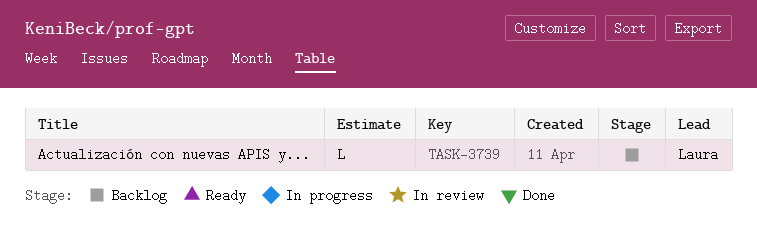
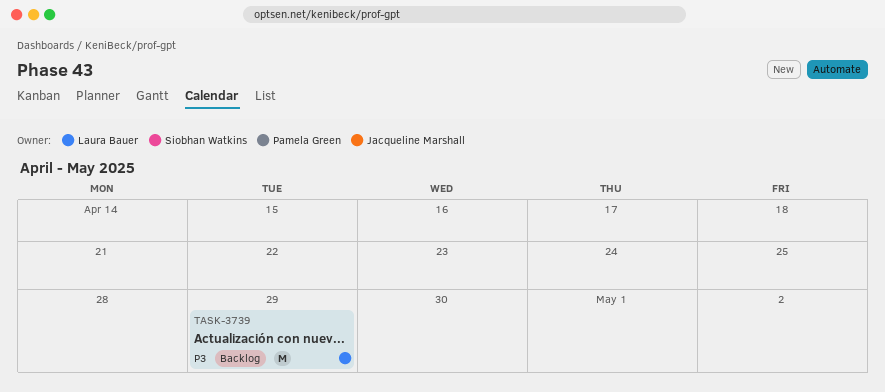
TASK-3739, estimate: L -> M

